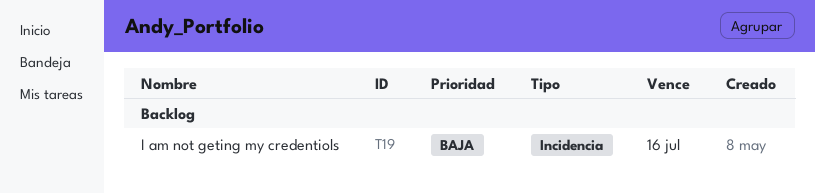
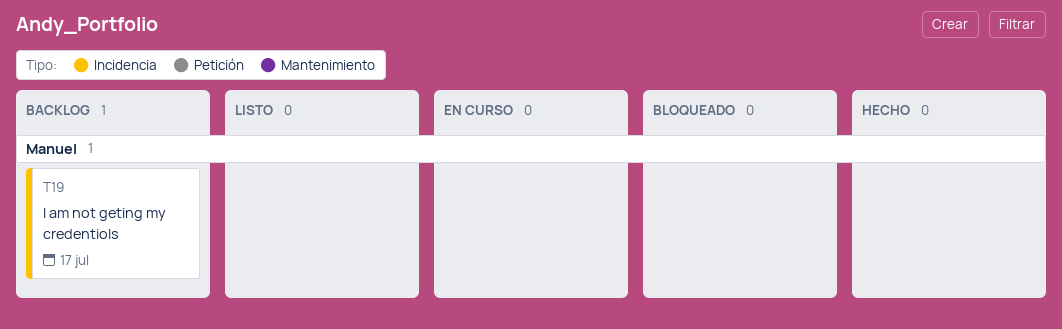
T19, due: Jul 16 -> Jul 17

